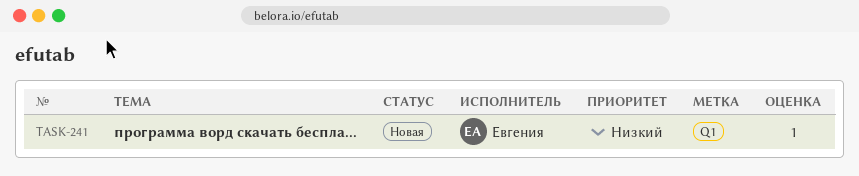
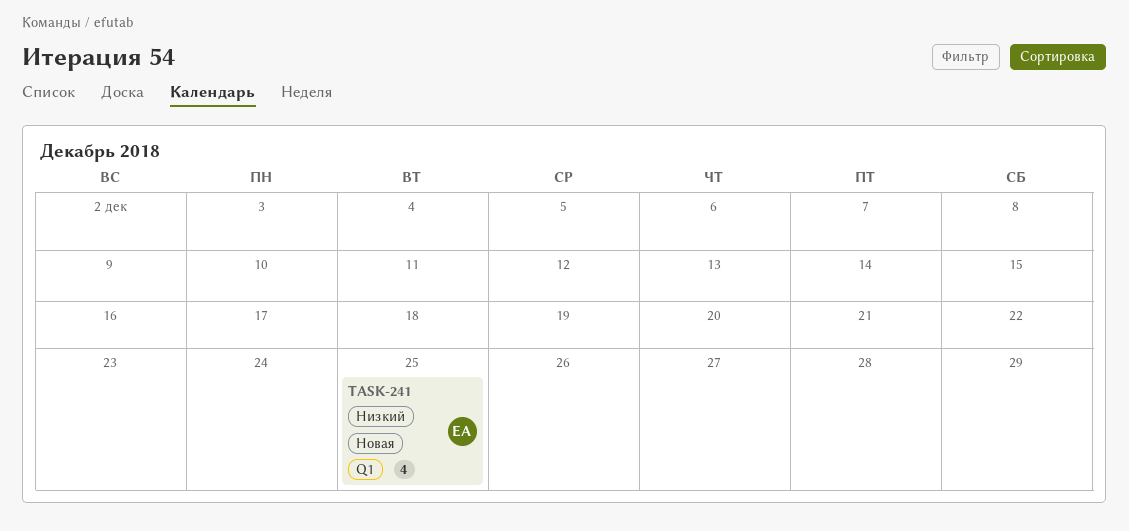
TASK-241, estimate: 1 -> 4

